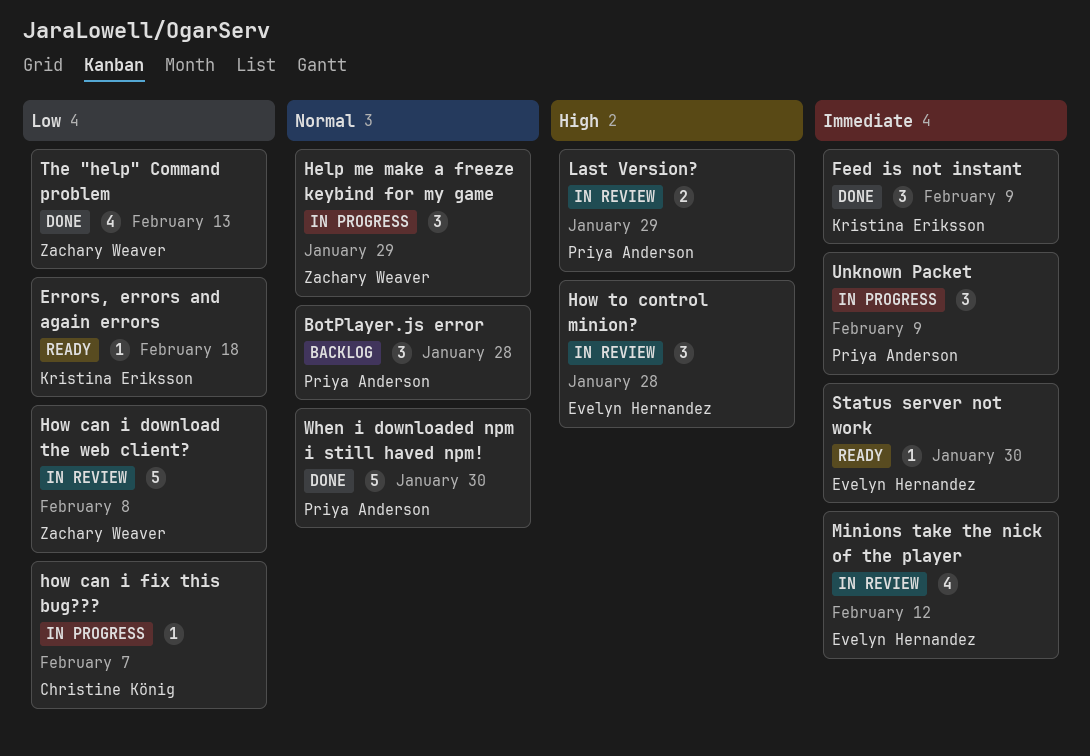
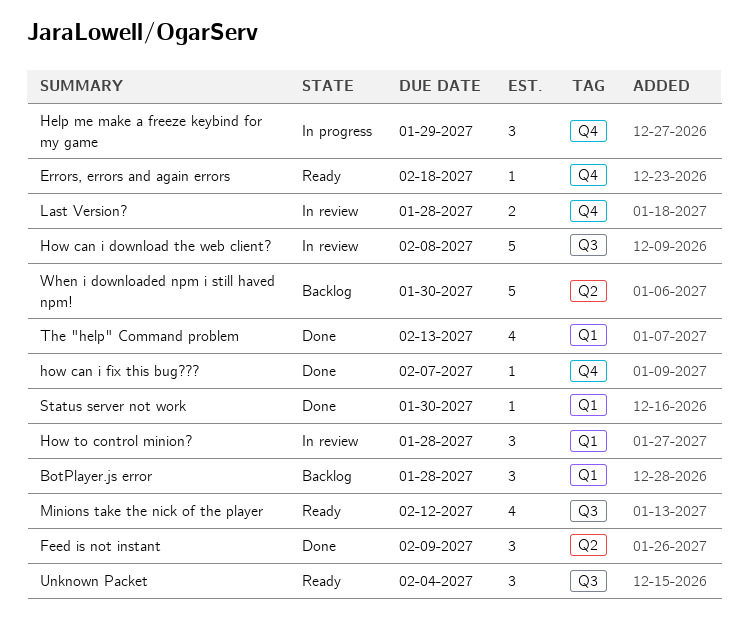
how can i fix this bug???, status: In progress -> Done
Last Version?, due: Jan 29 -> Jan 28
Minions take the nick of the player, status: In review -> Ready
Status server not work, status: Ready -> Done
Unknown Packet, status: In progress -> Ready
Unknown Packet, due: Feb 9 -> Feb 4
When i downloaded npm i still haved npm!, status: Done -> Backlog

